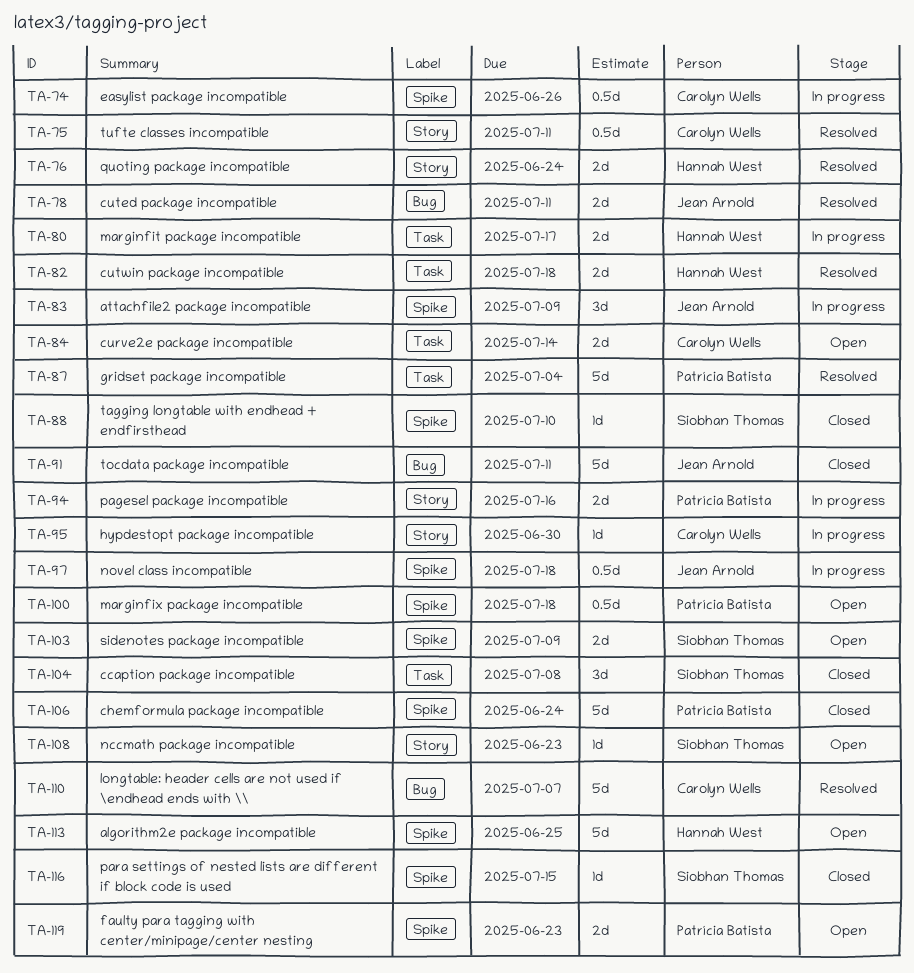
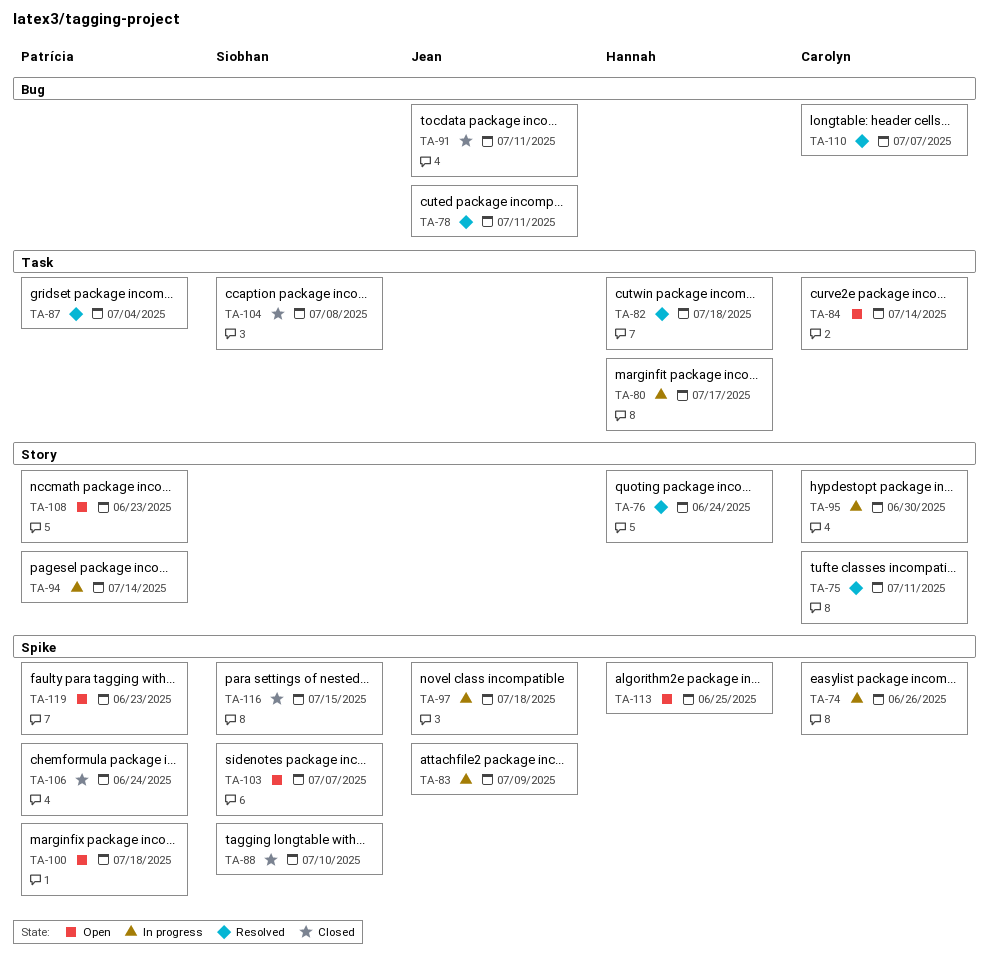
TA-94, due: Jul 16 -> Jul 14
TA-103, due: Jul 9 -> Jul 7
TA-108, owner: Siobhan Thomas -> Patrícia Batista

